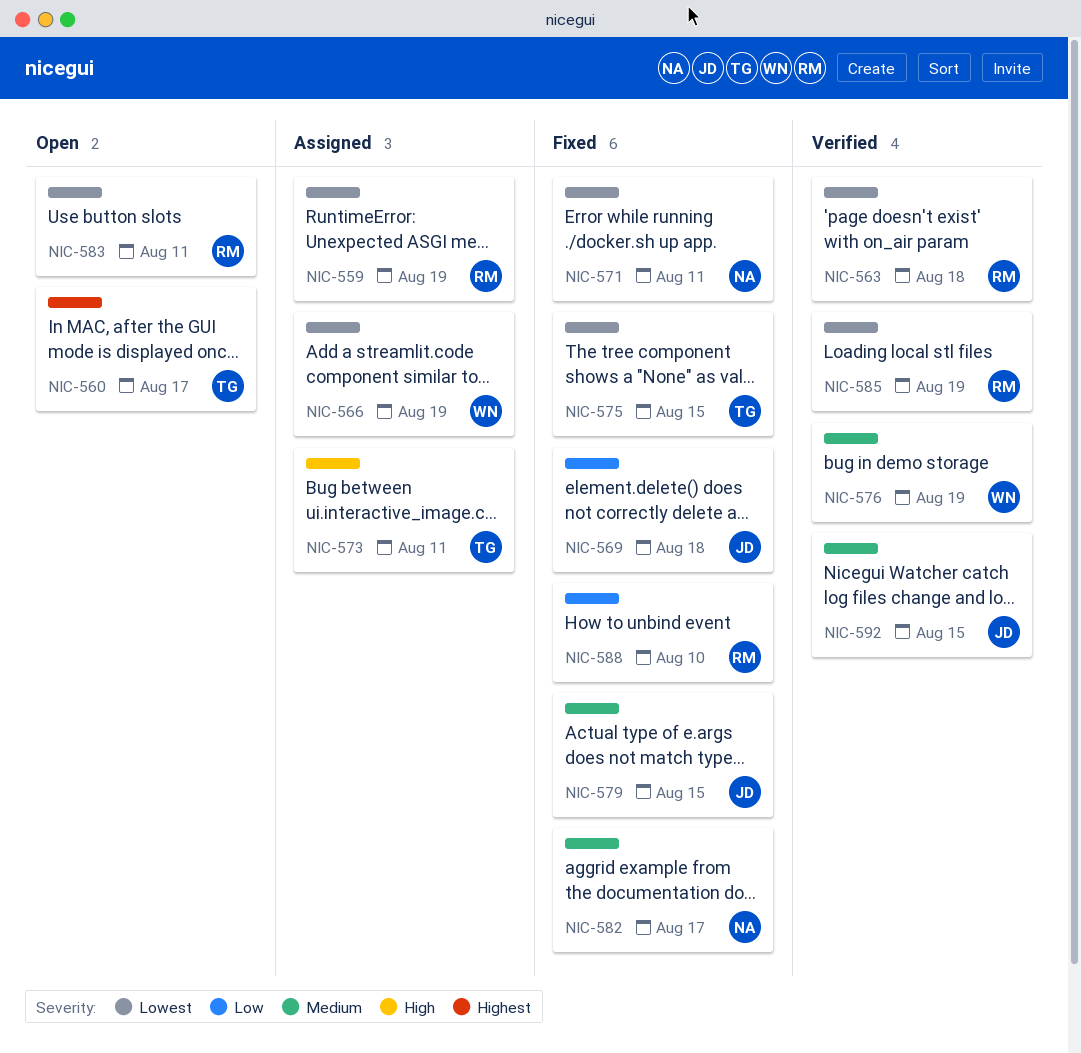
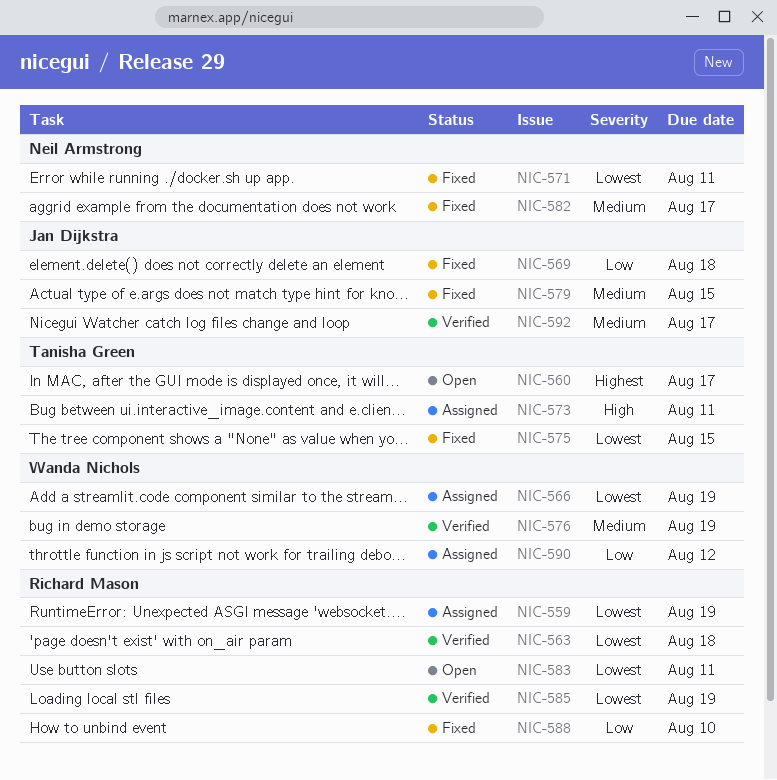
NIC-590: none -> present
NIC-592, due: Aug 15 -> Aug 17

